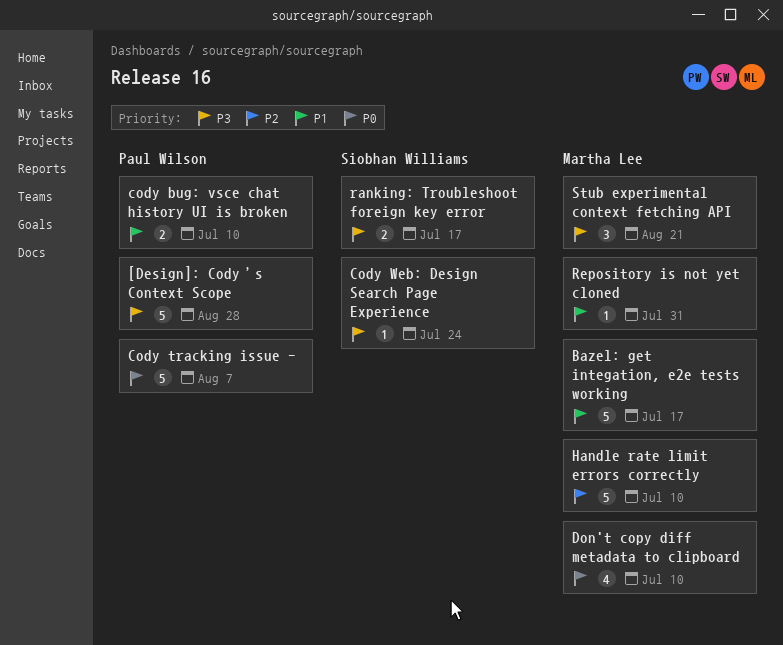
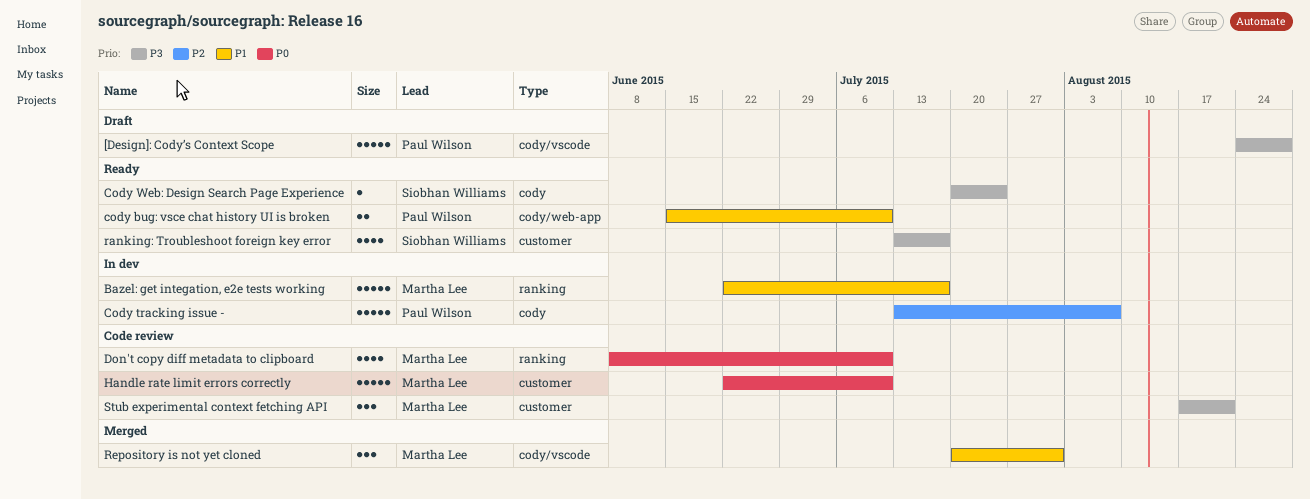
Cody tracking issue -, priority: P0 -> P2
Handle rate limit errors correctly, priority: P2 -> P0
ranking: Troubleshoot foreign key error, estimate: 2 -> 4
Repository is not yet cloned, estimate: 1 -> 3

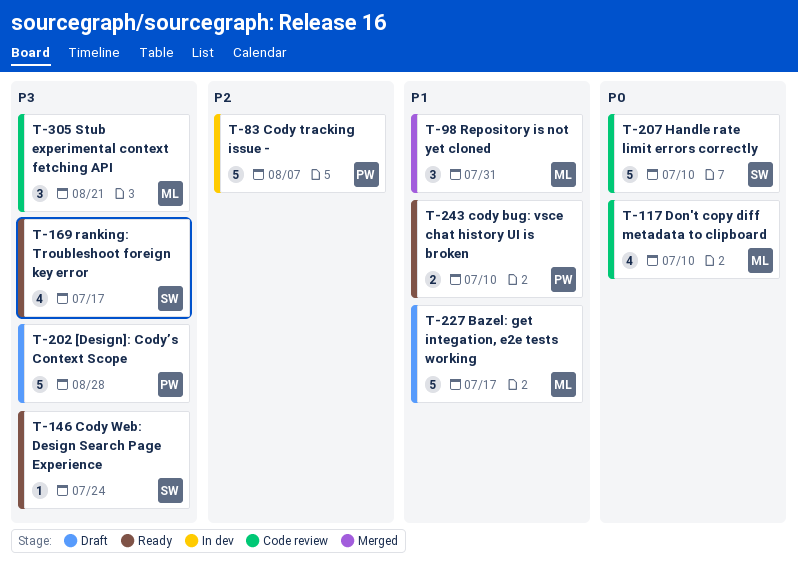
Bazel: get integation, e2e tests working, status: In dev -> Draft
Handle rate limit errors correctly, owner: Martha Lee -> Siobhan Williams

